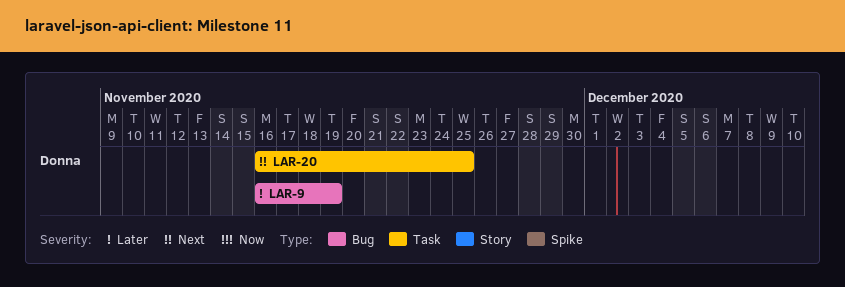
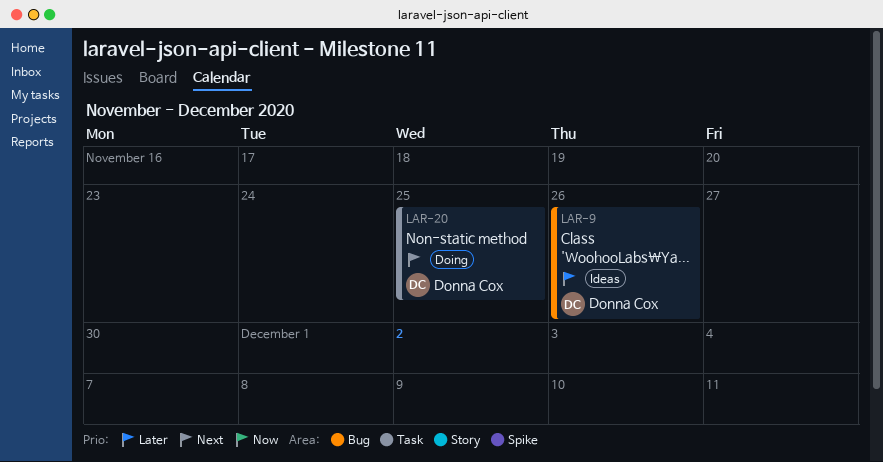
LAR-9, due: Nov 19 -> Nov 26

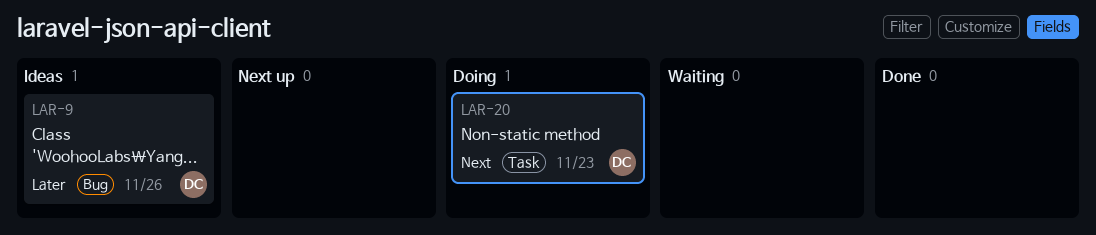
LAR-20, due: Nov 25 -> Nov 23

